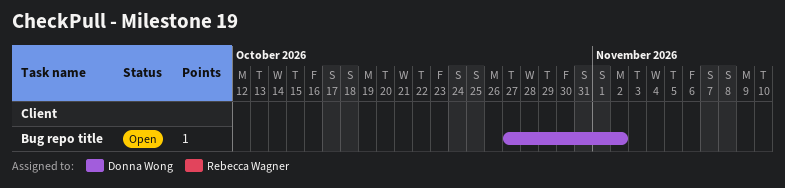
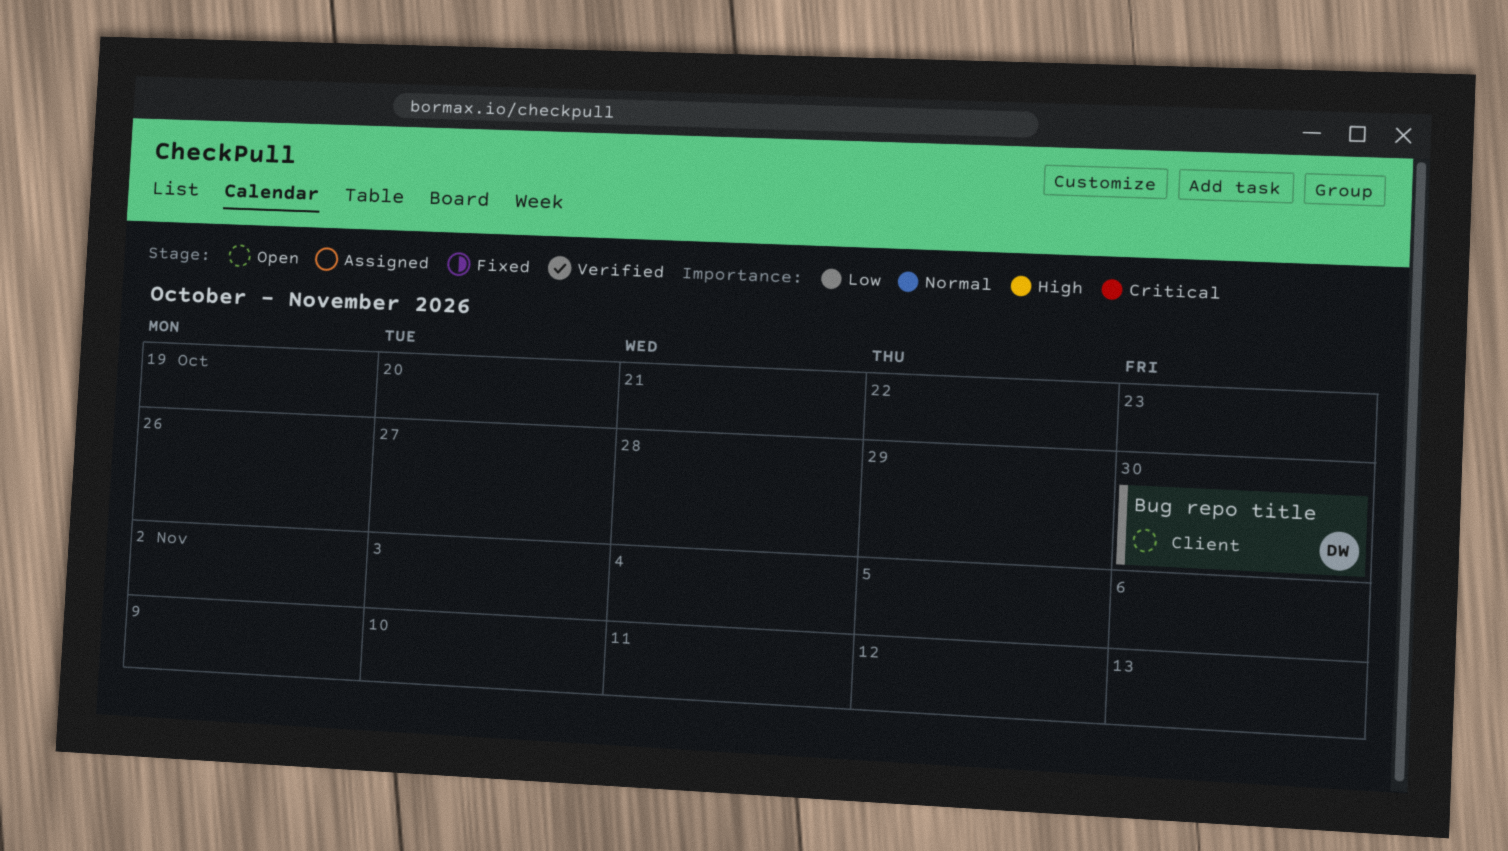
Bug repo title, due: Nov 2 -> Oct 30

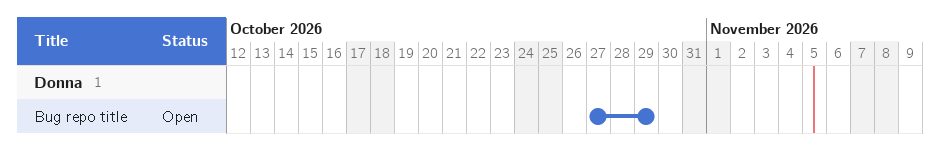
Bug repo title, due: Oct 30 -> Oct 29

